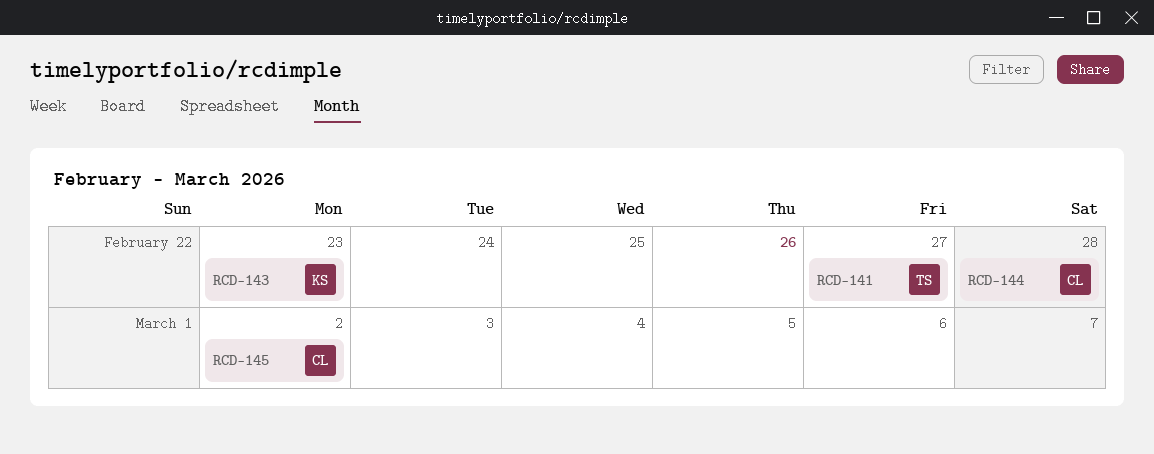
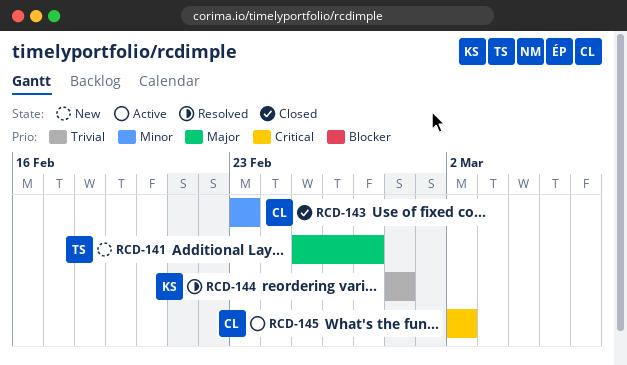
RCD-143, owner: KS -> CL
RCD-144, owner: CL -> KS

